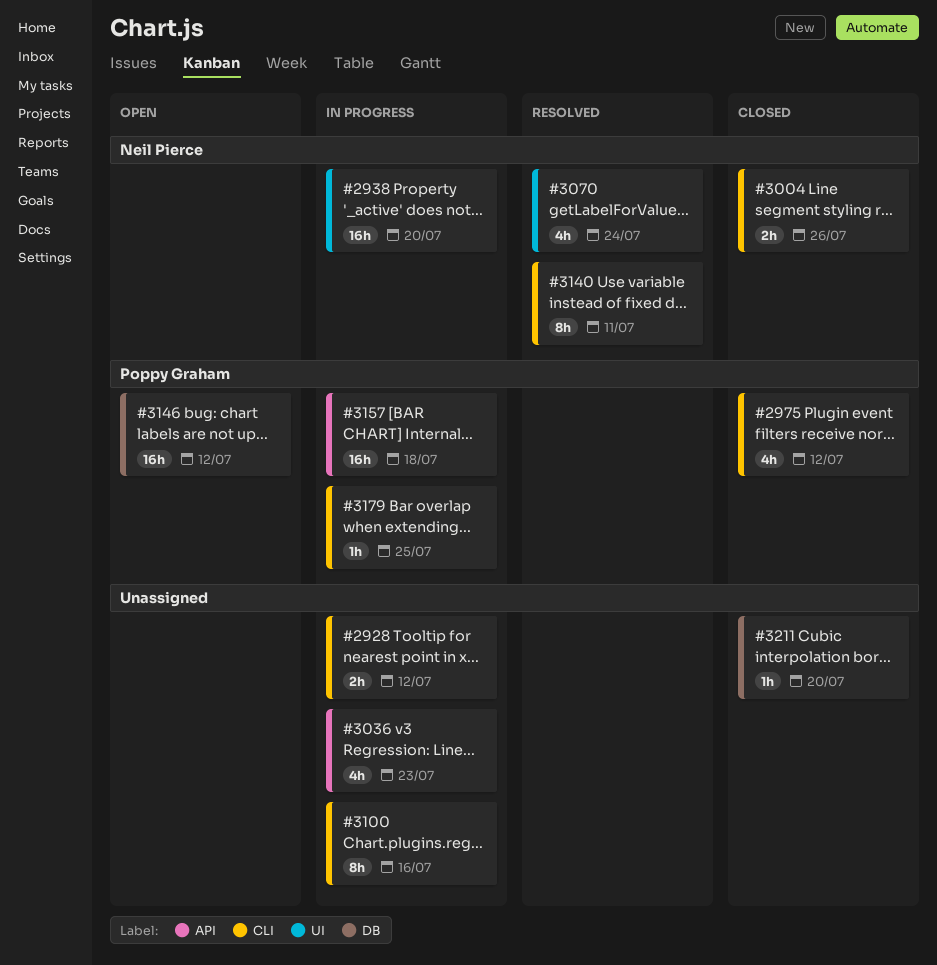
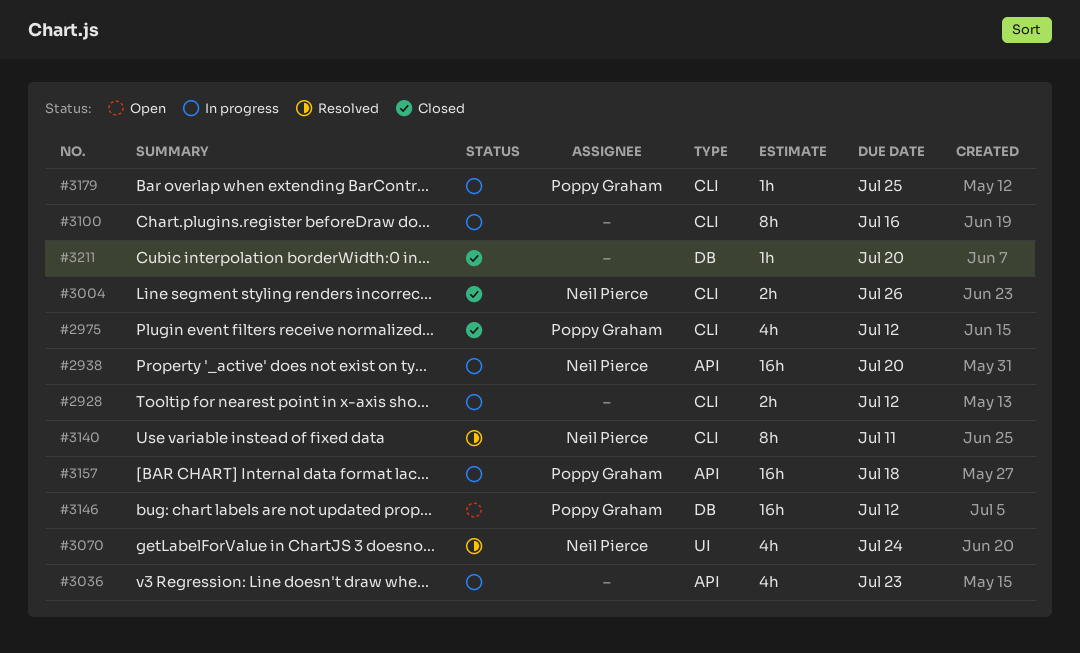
#2938, label: UI -> API

